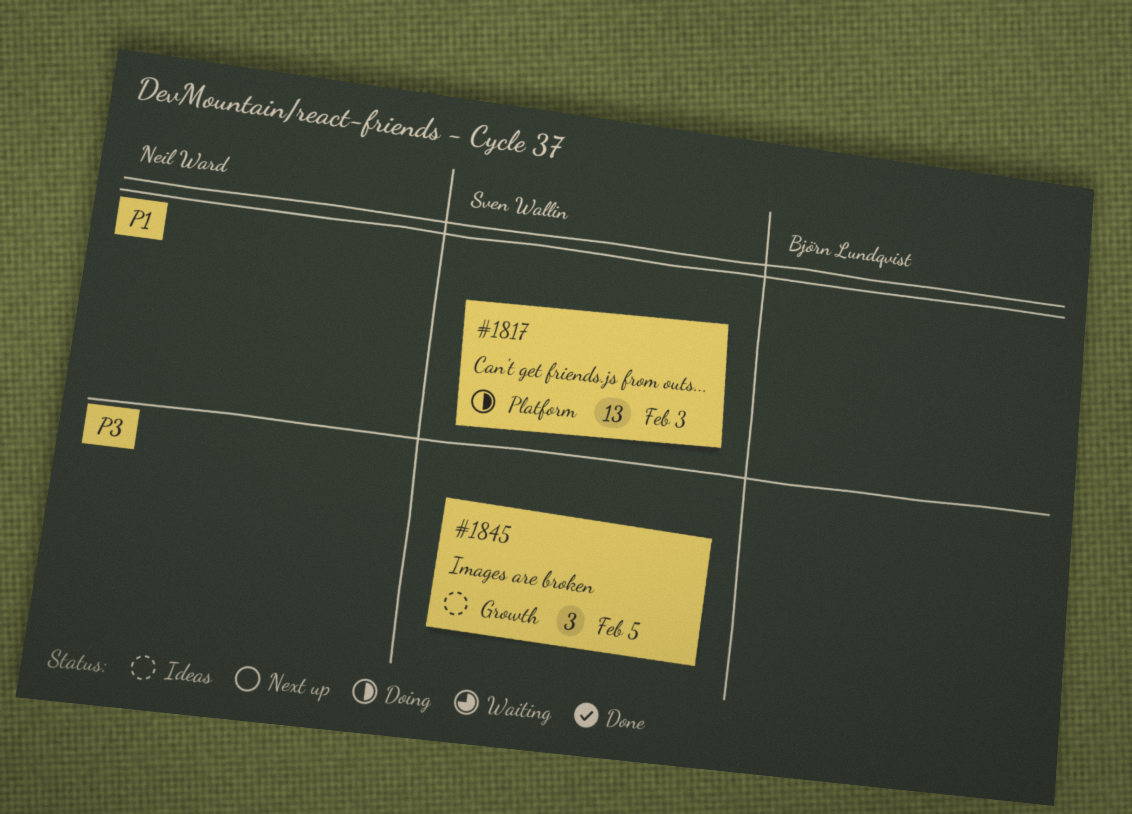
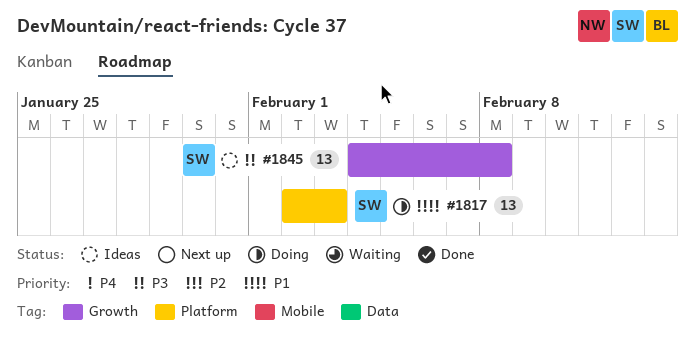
#1845, estimate: 3 -> 13
#1845, due: Feb 5 -> Feb 8

